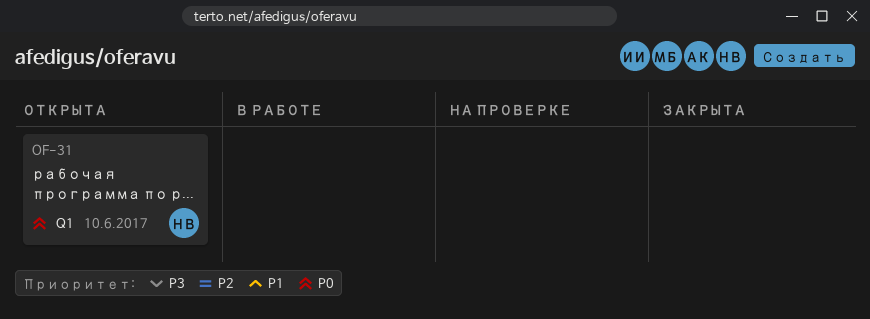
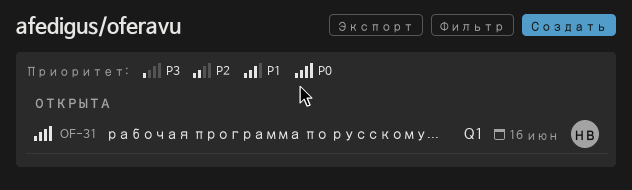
OF-31, due: Jun 10 -> Jun 16

